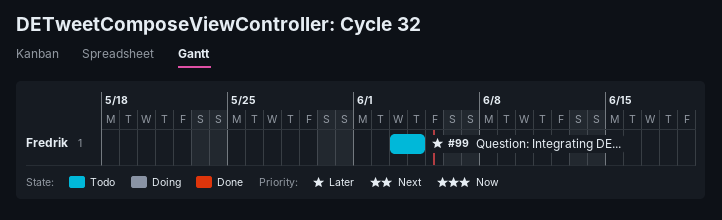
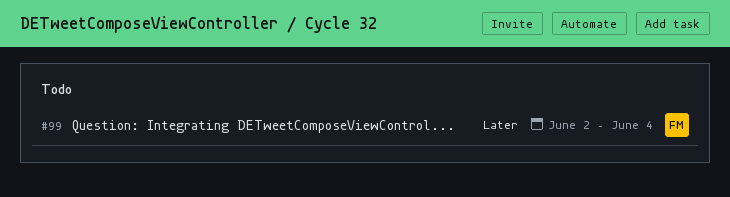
#99, start: Jun 3 -> Jun 2

